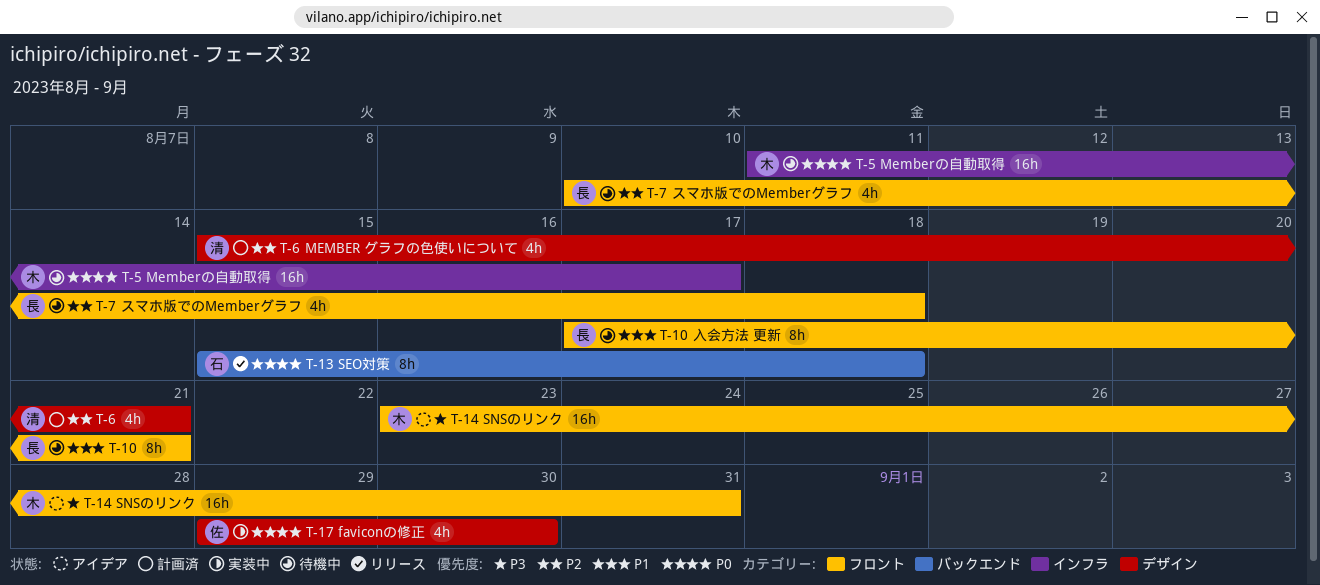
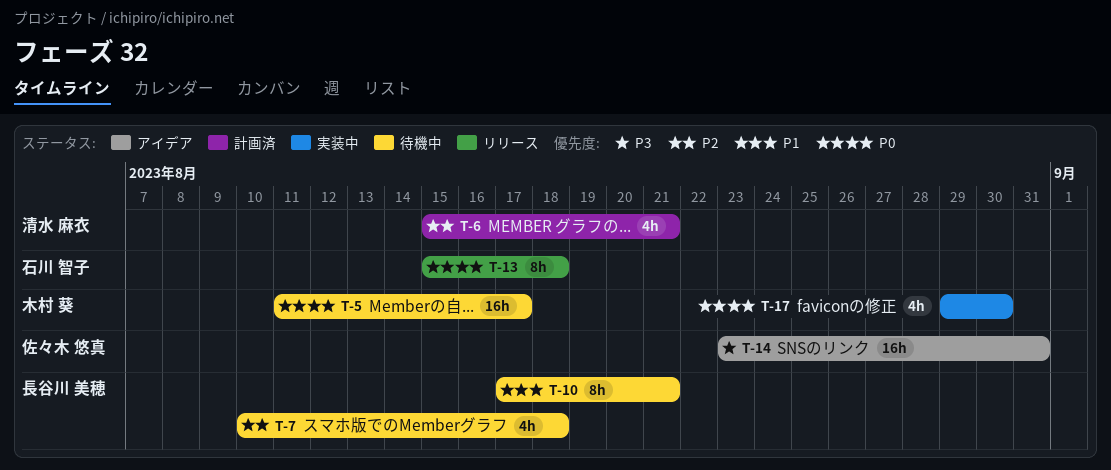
T-14, owner: 木村 葵 -> 佐々木 悠真
T-17, owner: 佐々木 悠真 -> 木村 葵

